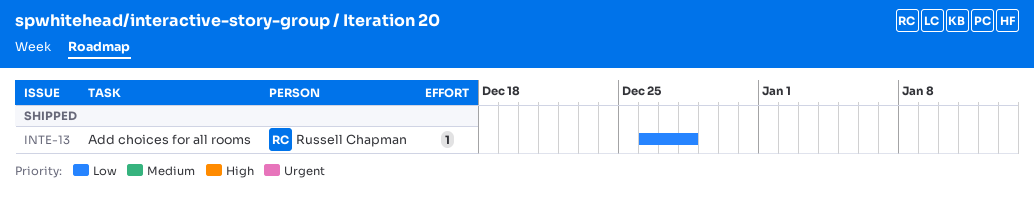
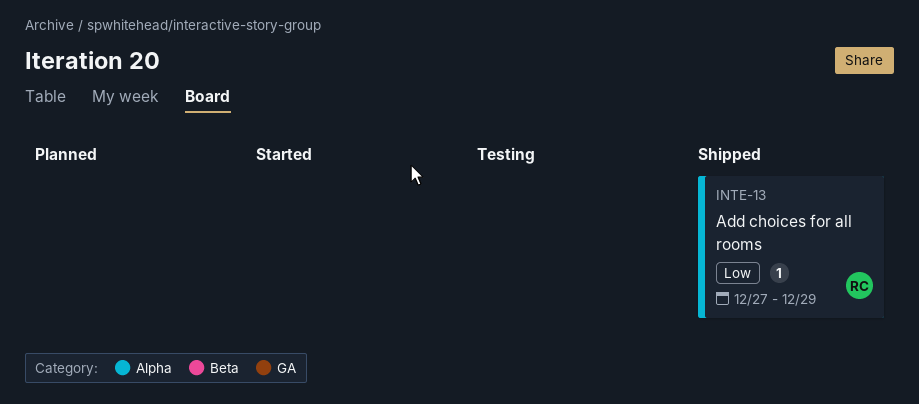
INTE-13, start: Dec 26 -> Dec 27
INTE-13, due: Dec 28 -> Dec 29

